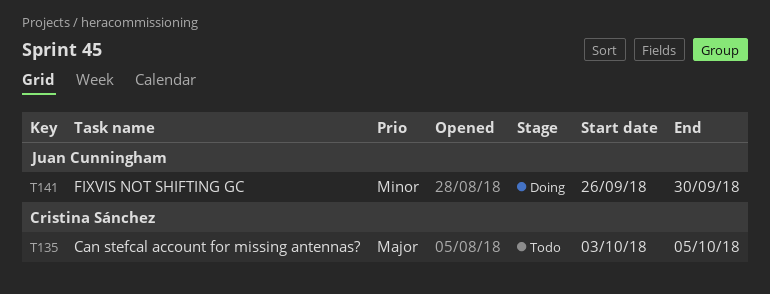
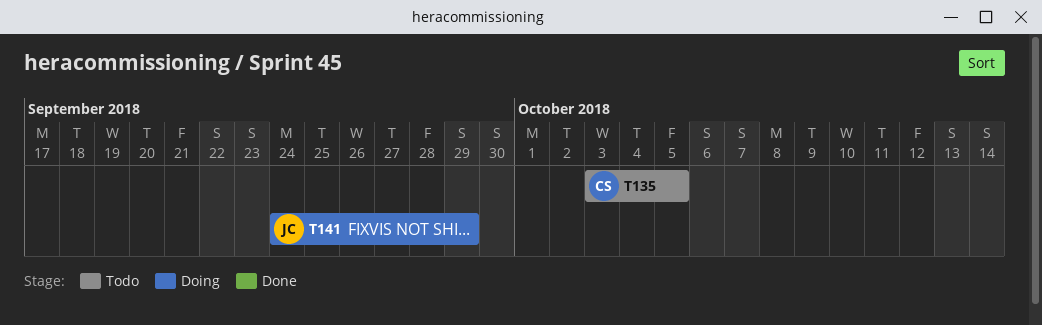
T141, start: Sep 26 -> Sep 24
T141, due: Sep 30 -> Sep 29

